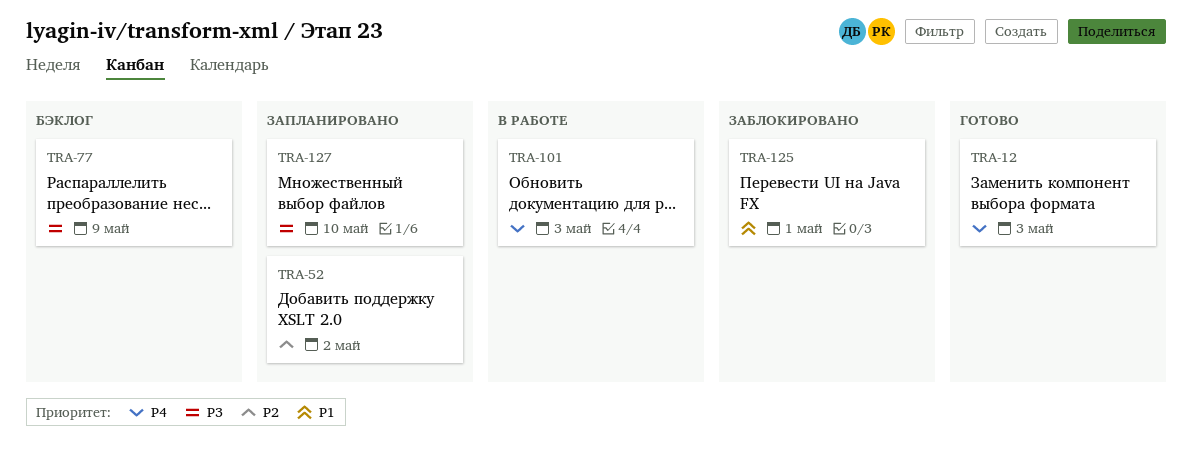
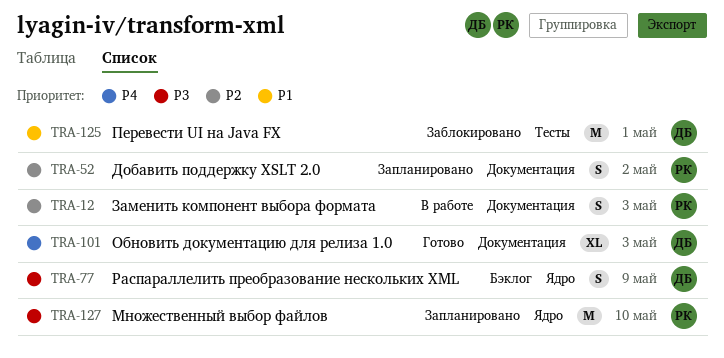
TRA-12, status: Готово -> В работе
TRA-12, priority: P4 -> P2
TRA-101, status: В работе -> Готово

